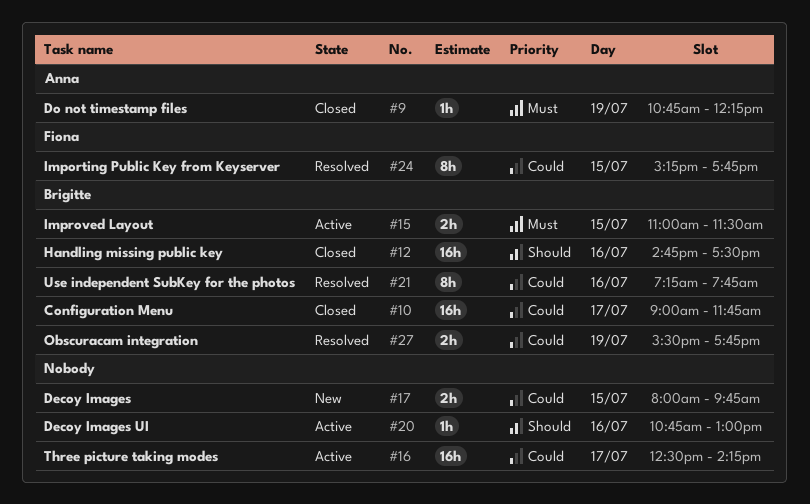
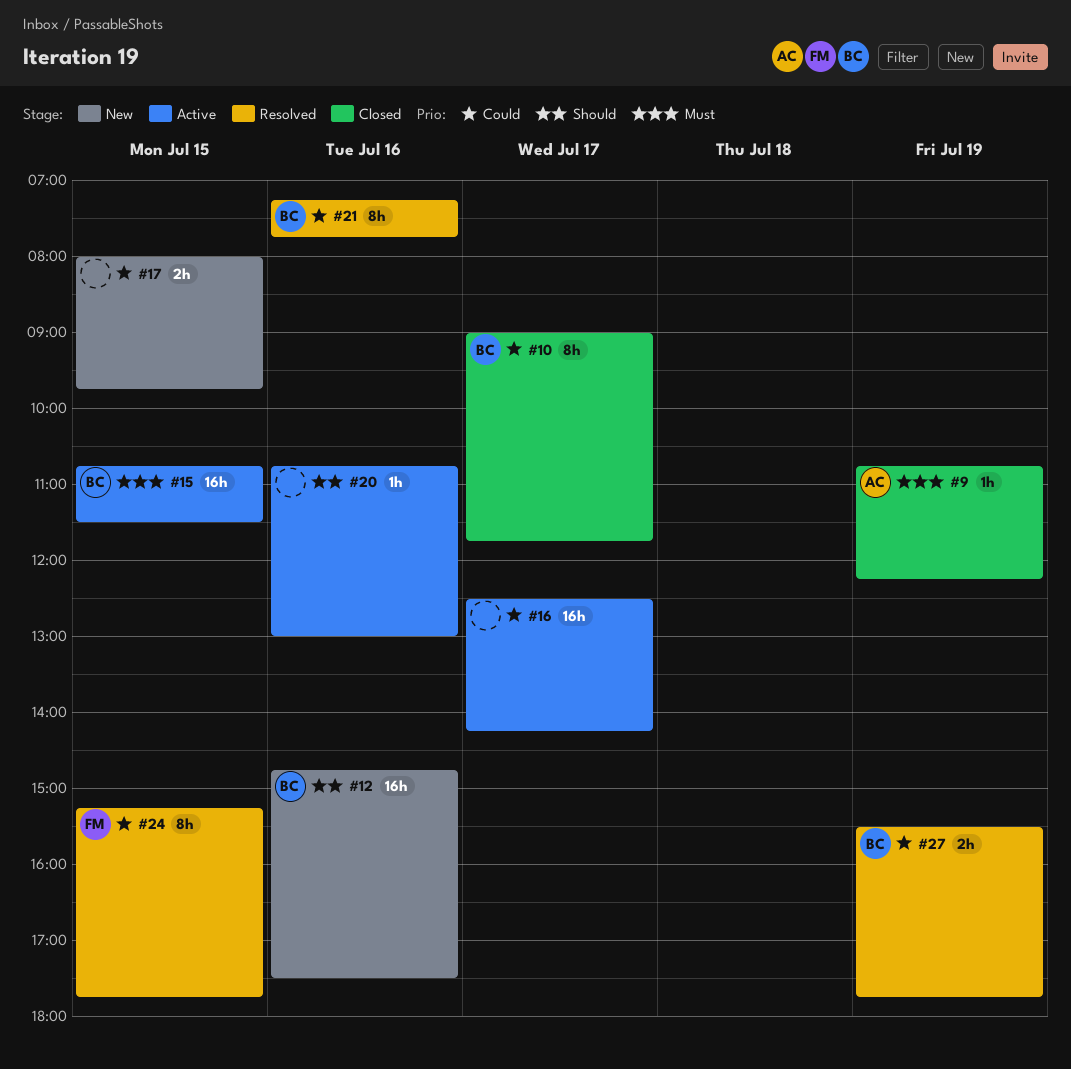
#10, estimate: 16h -> 8h
#12, status: Closed -> New
#15, estimate: 2h -> 16h
#15, begins: 11:00 -> 10:45

